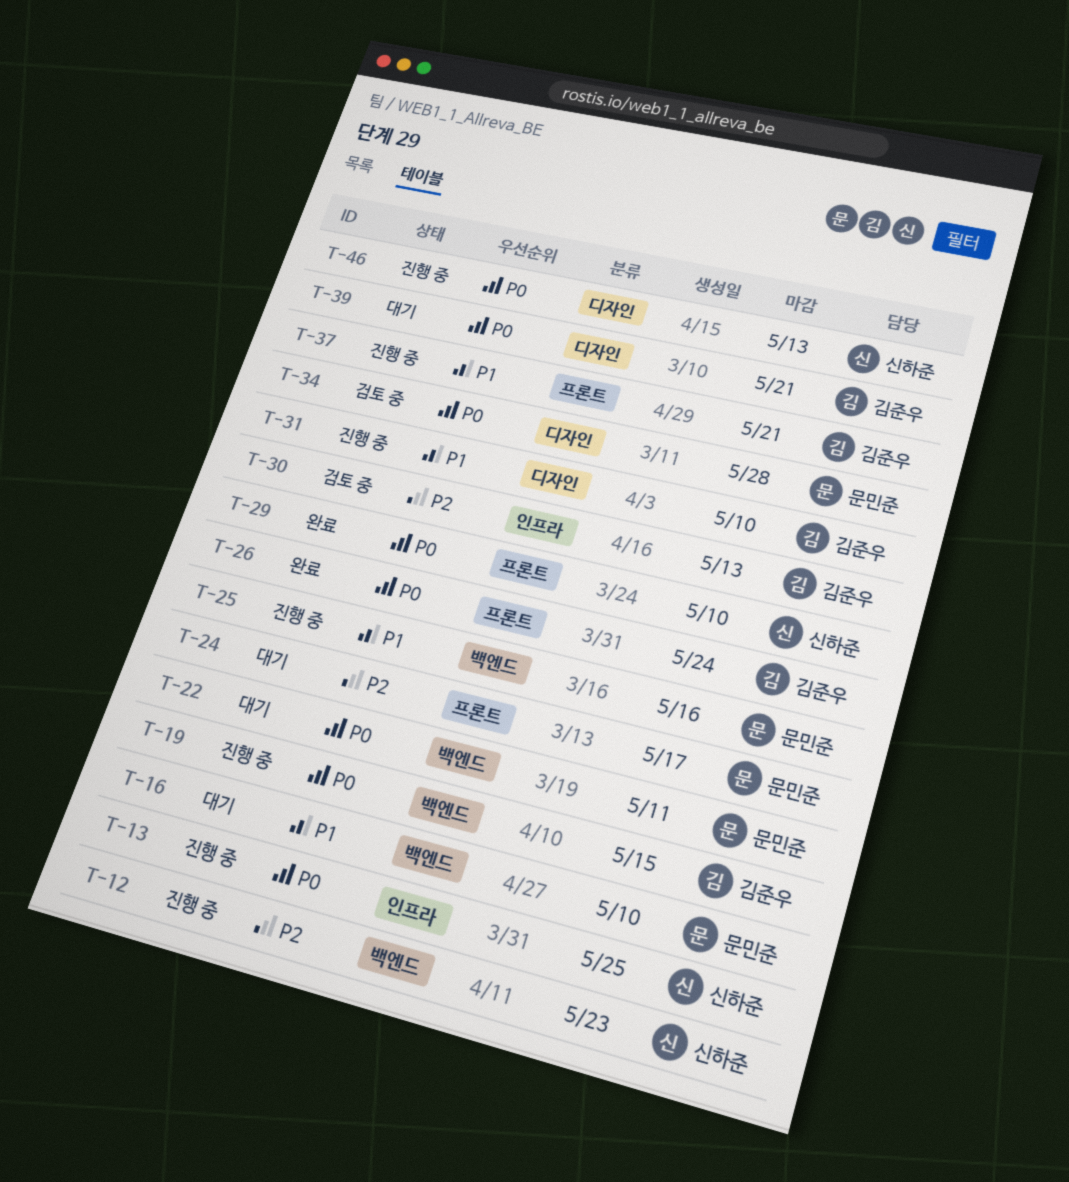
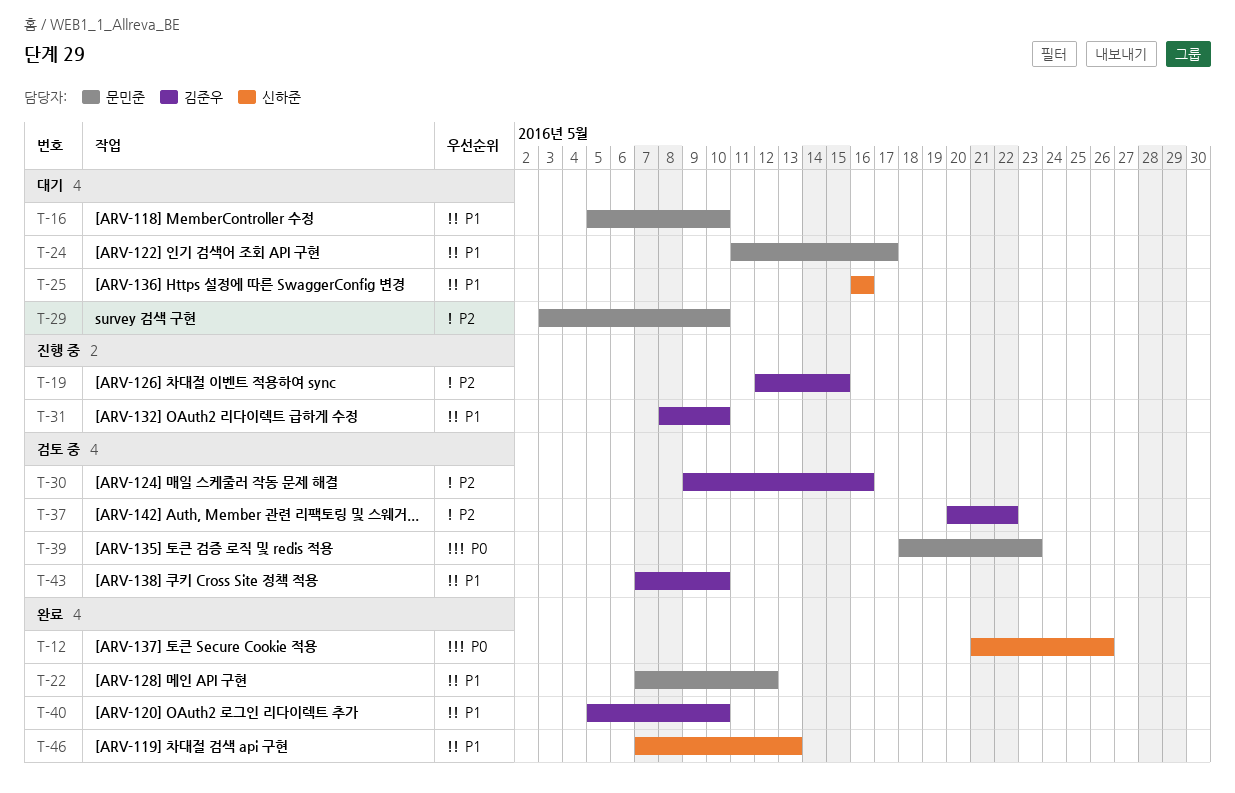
T-12, status: 진행 중 -> 완료
T-12, priority: P2 -> P0
T-12, due: May 23 -> May 26
T-13: present -> none
T-19, priority: P0 -> P2
T-22, status: 대기 -> 완료
T-22, priority: P0 -> P1
T-22, due: May 11 -> May 12
T-24, priority: P2 -> P1
T-25, status: 진행 중 -> 대기
T-25, owner: 문민준 -> 신하준
T-26: present -> none
T-29, status: 완료 -> 대기
T-29, owner: 신하준 -> 문민준
T-29, priority: P0 -> P2
T-30, due: May 13 -> May 16
T-34: present -> none
T-37, status: 진행 중 -> 검토 중
T-37, priority: P1 -> P2
T-37, due: May 21 -> May 22
T-39, status: 대기 -> 검토 중
T-39, owner: 김준우 -> 문민준
T-39, due: May 21 -> May 23
T-40: none -> present
T-43: none -> present
T-46, status: 진행 중 -> 완료
T-46, priority: P0 -> P1

